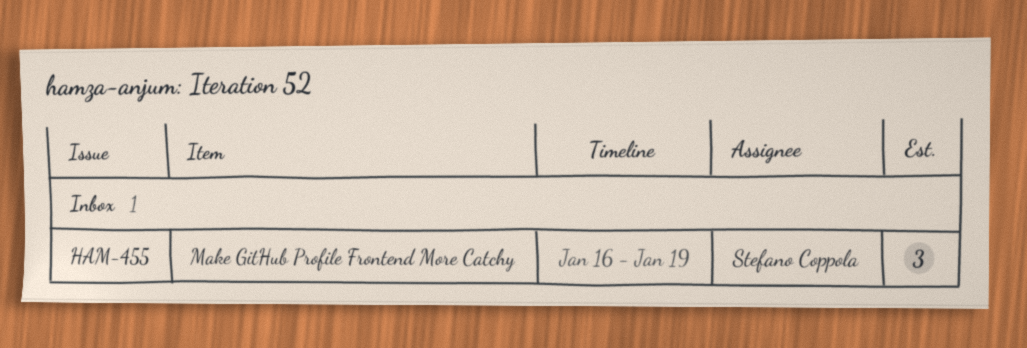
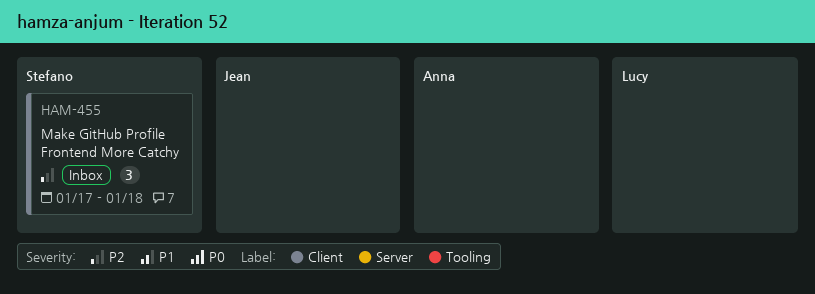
HAM-455, start: Jan 16 -> Jan 17
HAM-455, due: Jan 19 -> Jan 18

